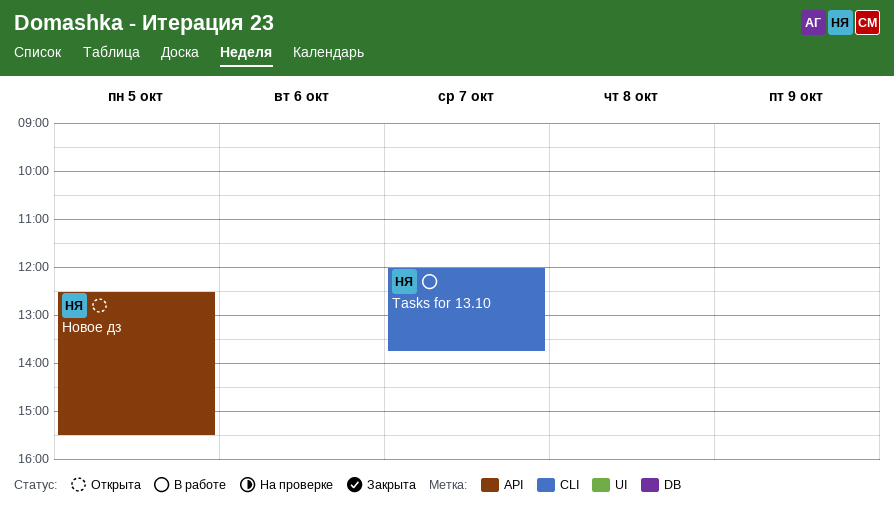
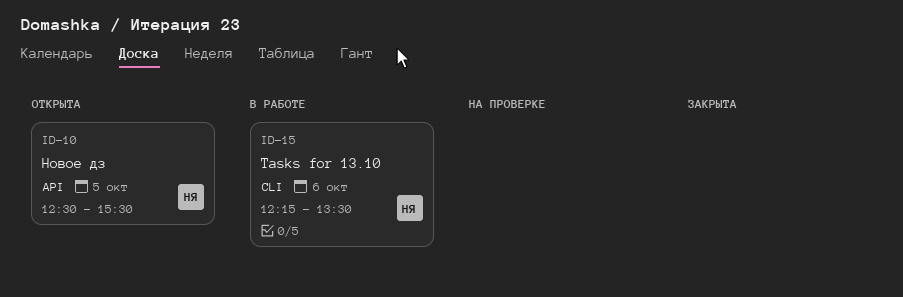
Tasks for 13.10, day: Oct 7 -> Oct 6
Tasks for 13.10, begins: 12:00 -> 12:15
Tasks for 13.10, ends: 13:45 -> 13:30

